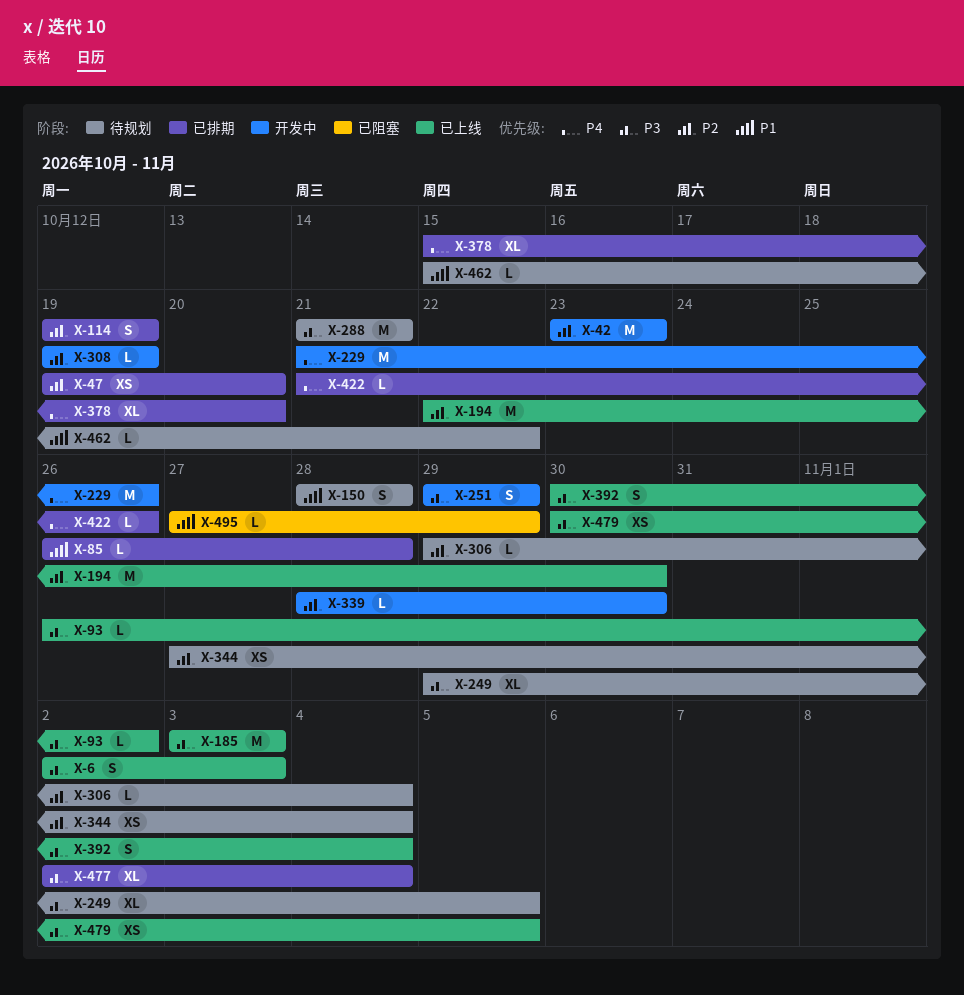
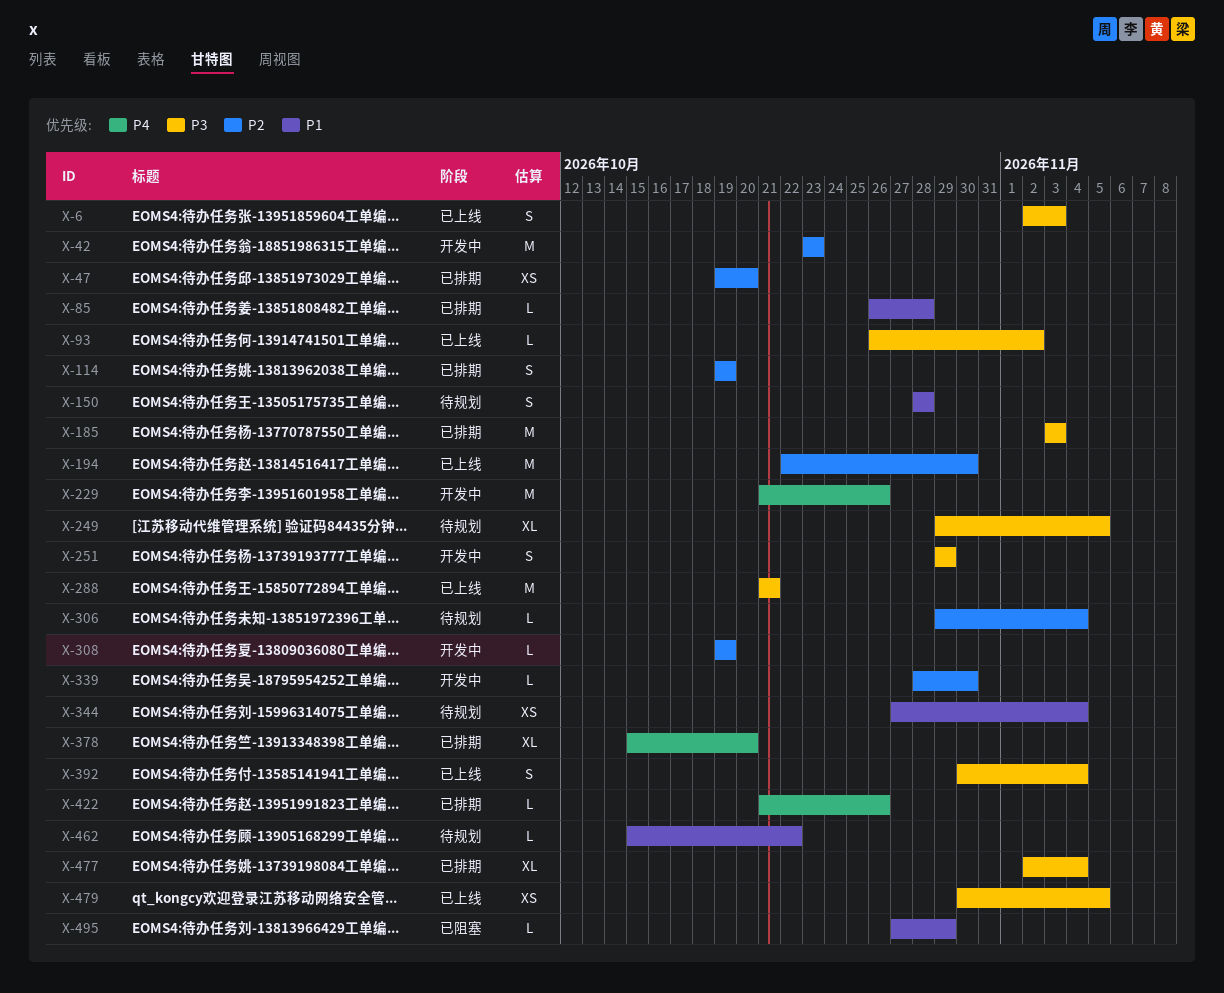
X-185, status: 已上线 -> 已排期
X-288, status: 待规划 -> 已上线
X-344, priority: P2 -> P1

